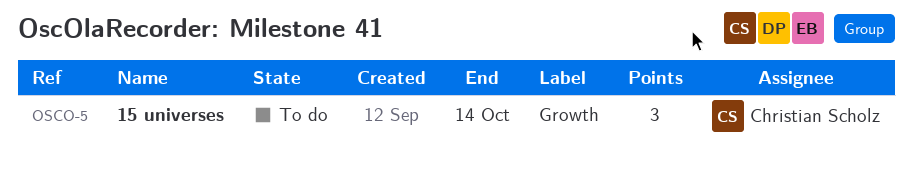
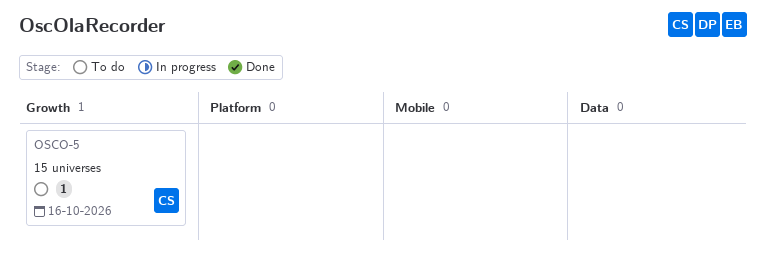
OSCO-5, estimate: 3 -> 1
OSCO-5, due: Oct 14 -> Oct 16

